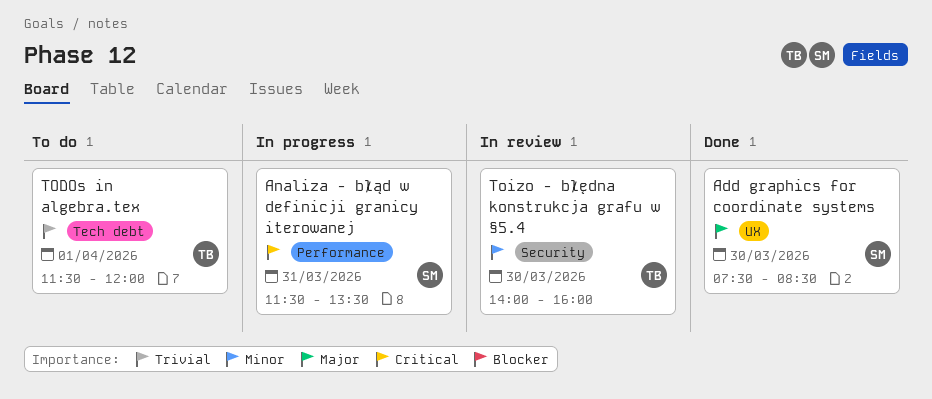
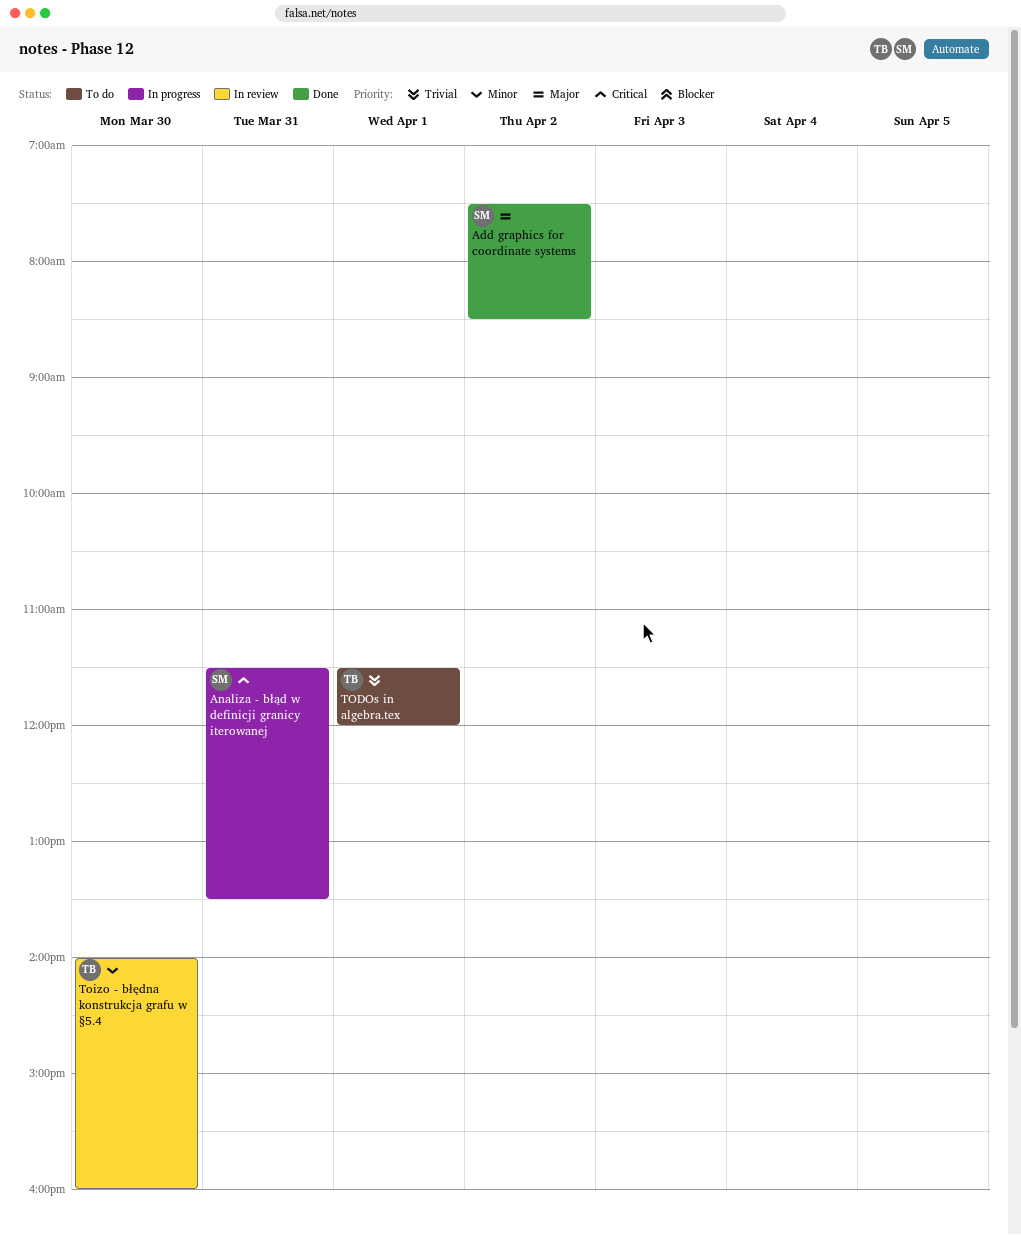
Add graphics for coordinate systems, day: Mar 30 -> Apr 2

